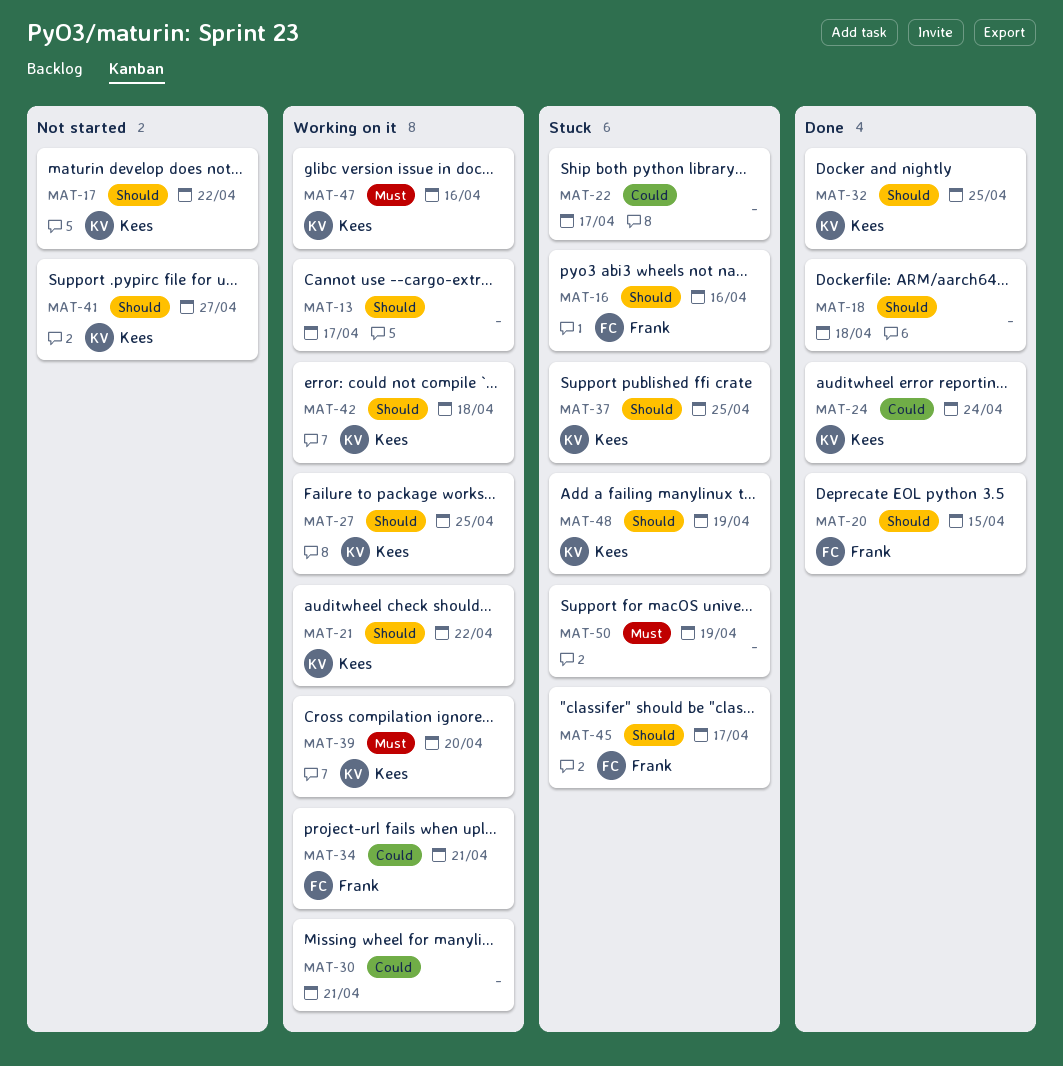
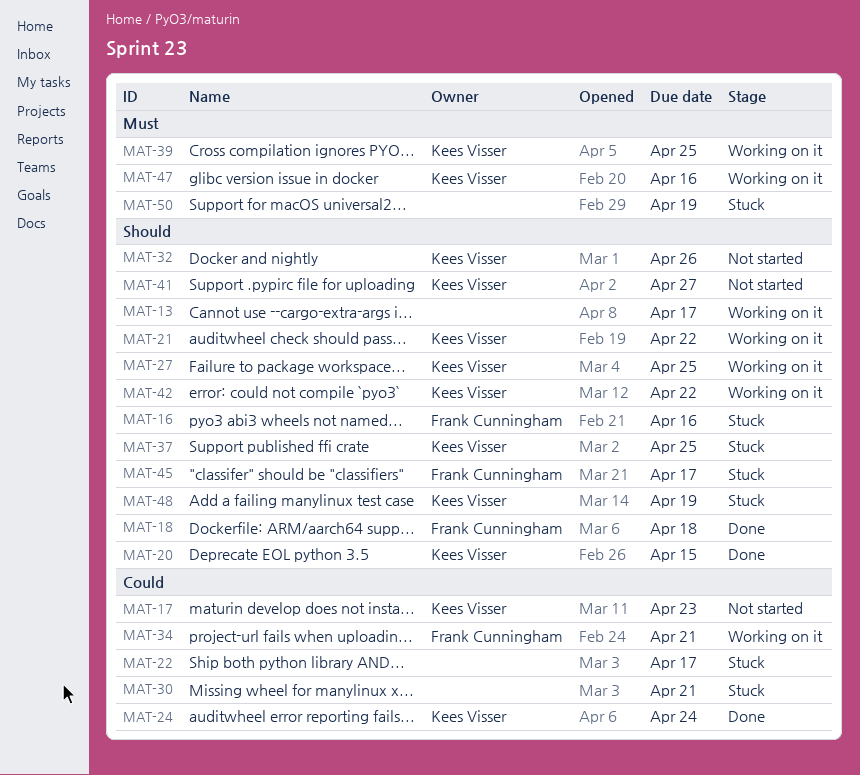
MAT-17, priority: Should -> Could
MAT-17, due: Apr 22 -> Apr 23
MAT-18, owner: none -> Frank Cunningham
MAT-20, owner: Frank Cunningham -> Kees Visser
MAT-30, status: Working on it -> Stuck
MAT-32, status: Done -> Not started
MAT-32, due: Apr 25 -> Apr 26
MAT-39, due: Apr 20 -> Apr 25
MAT-42, due: Apr 18 -> Apr 22

